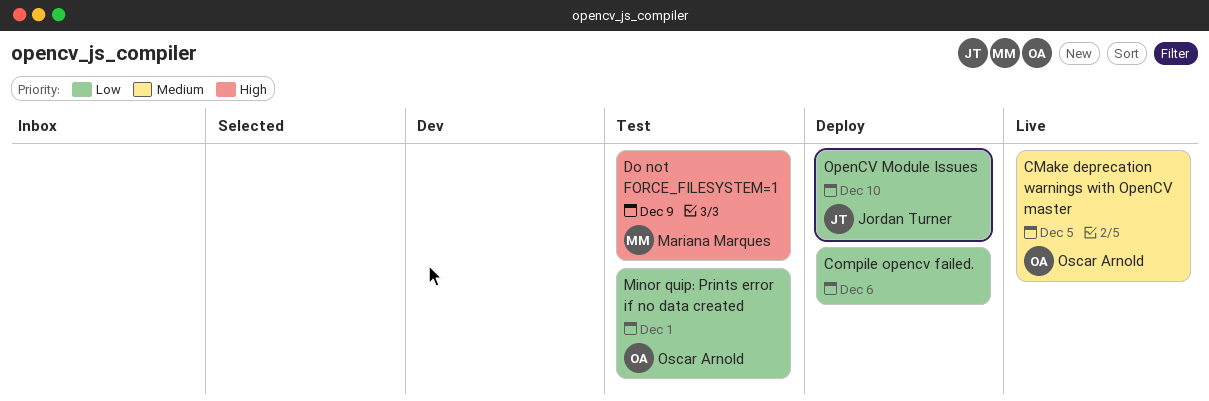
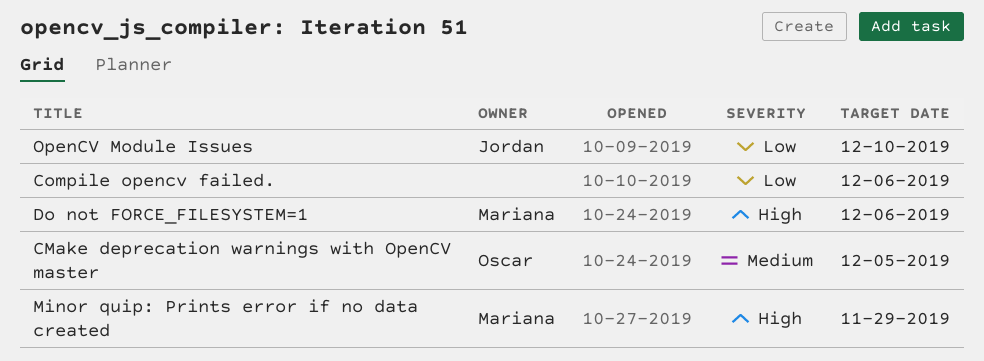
Do not FORCE_FILESYSTEM=1, due: Dec 9 -> Dec 6
Minor quip: Prints error if no data created, owner: Oscar Arnold -> Mariana Marques
Minor quip: Prints error if no data created, priority: Low -> High
Minor quip: Prints error if no data created, due: Dec 1 -> Nov 29

